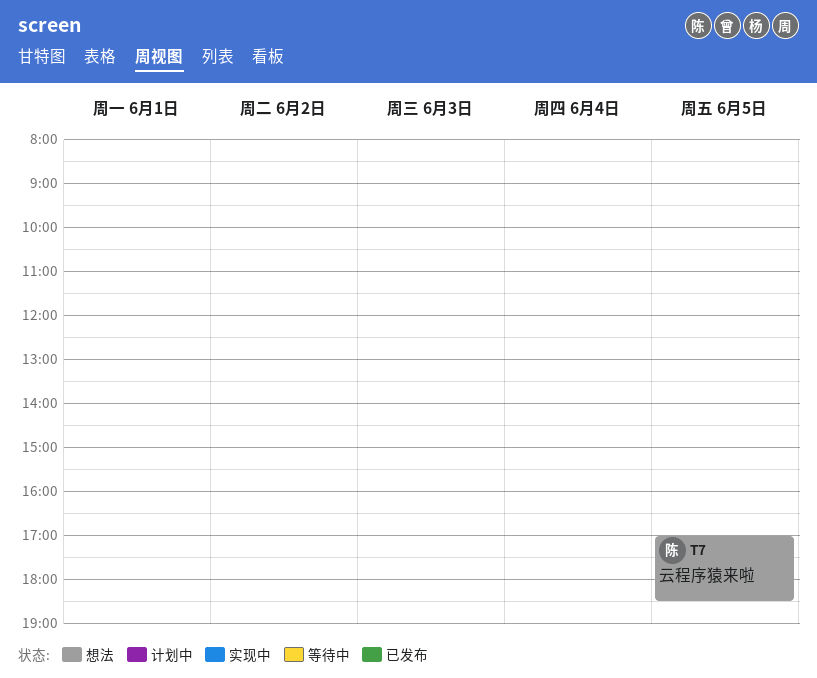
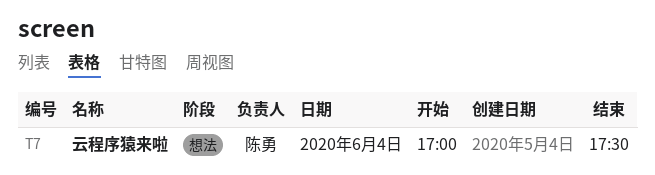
T7, day: Jun 5 -> Jun 4
T7, ends: 18:30 -> 17:30

